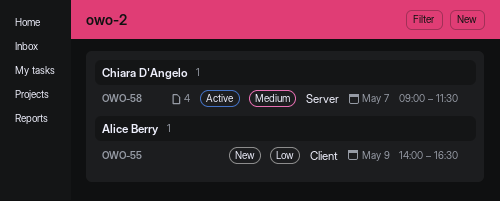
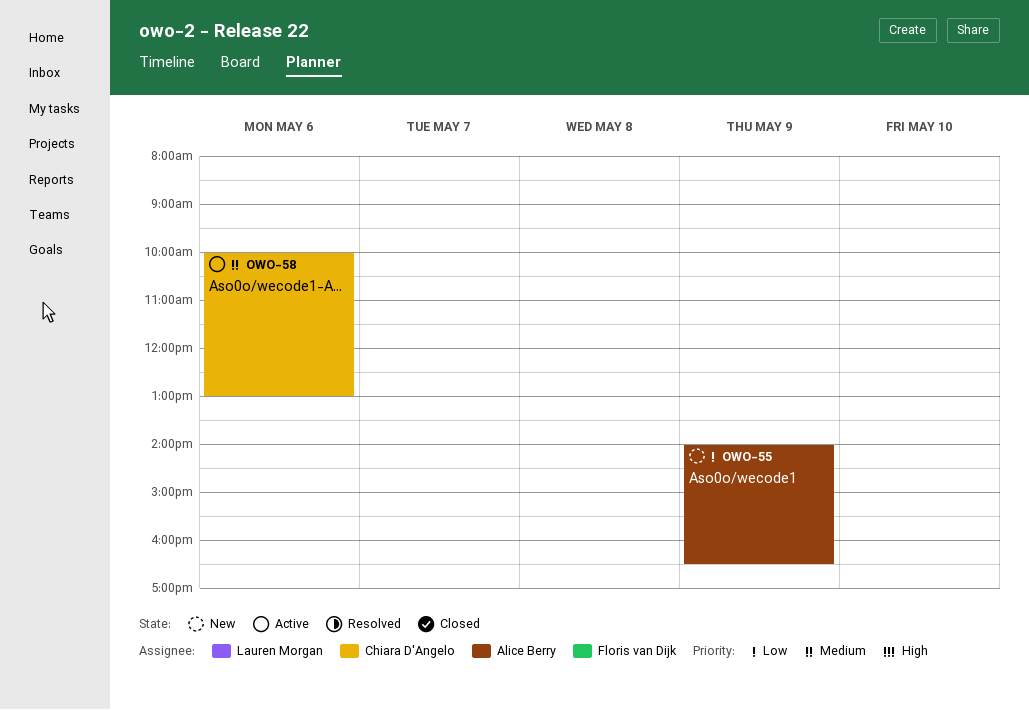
OWO-58, day: May 7 -> May 6
OWO-58, begins: 09:00 -> 10:00
OWO-58, ends: 11:30 -> 13:00

